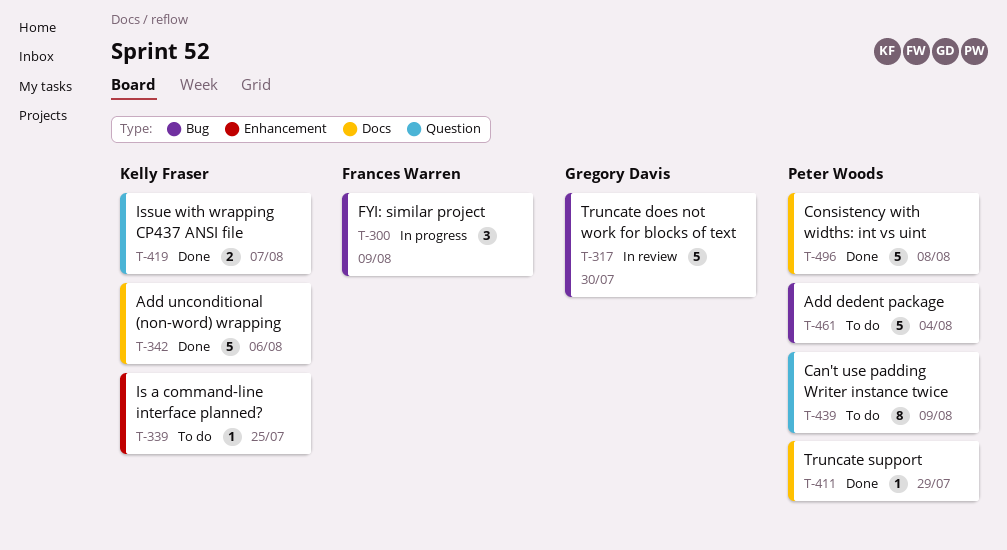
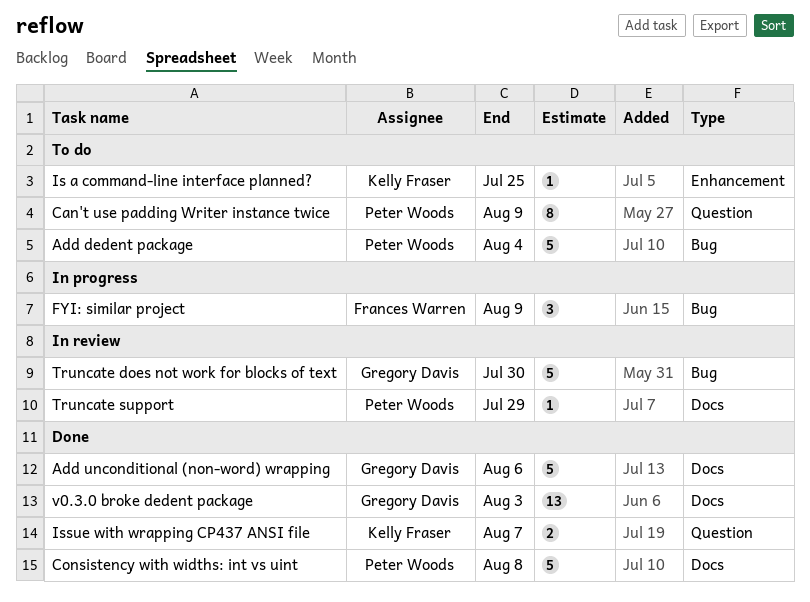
Add unconditional (non-word) wrapping, owner: Kelly Fraser -> Gregory Davis
Truncate support, status: Done -> In review
v0.3.0 broke dedent package: none -> present

